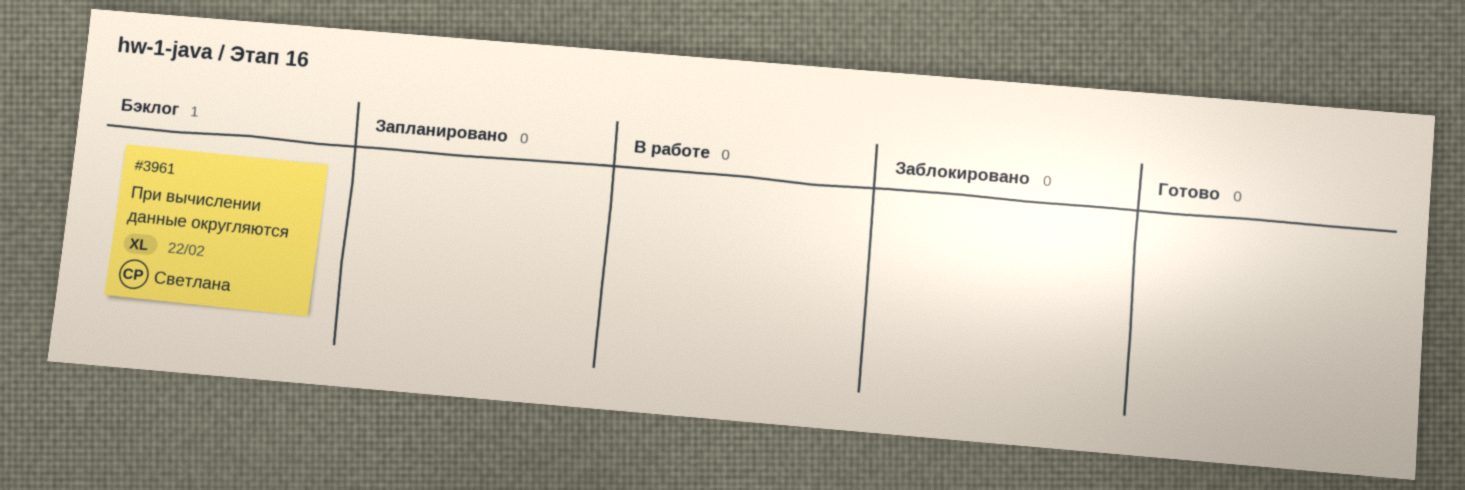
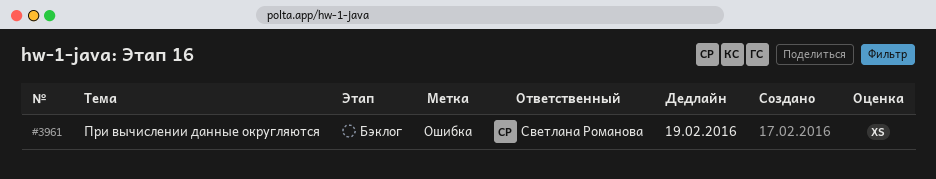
#3961, estimate: XL -> XS
#3961, due: Feb 22 -> Feb 19

